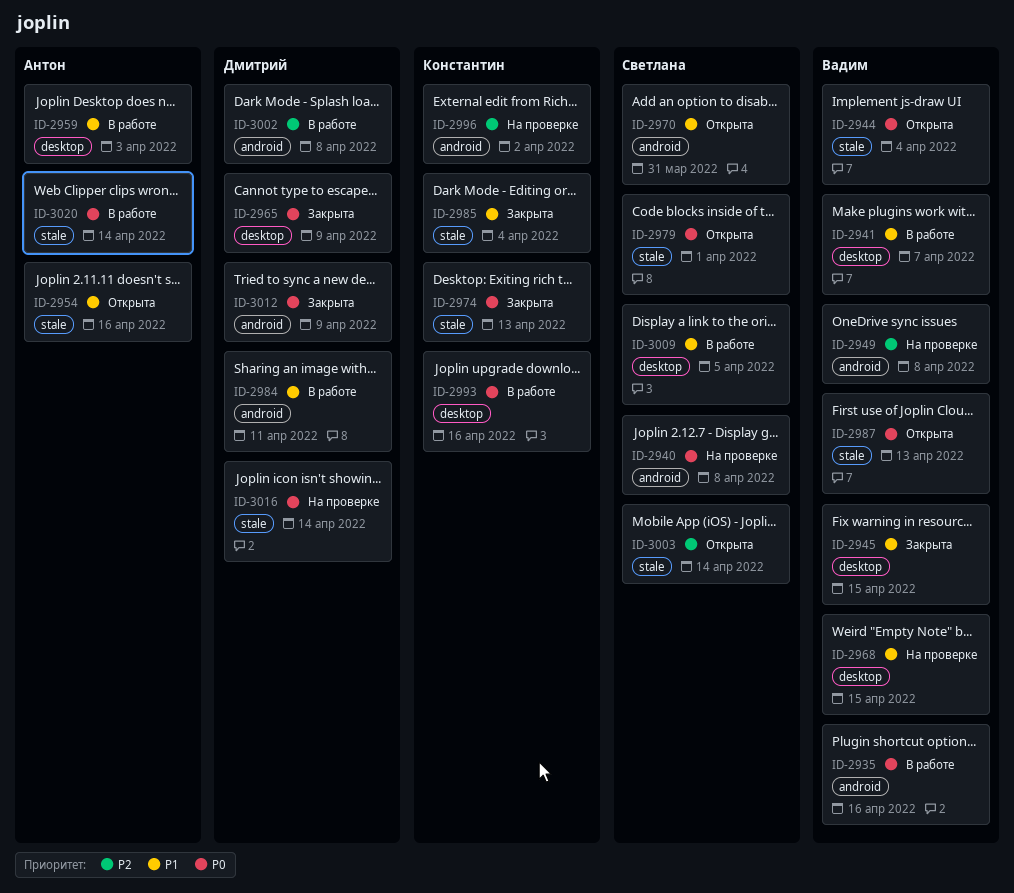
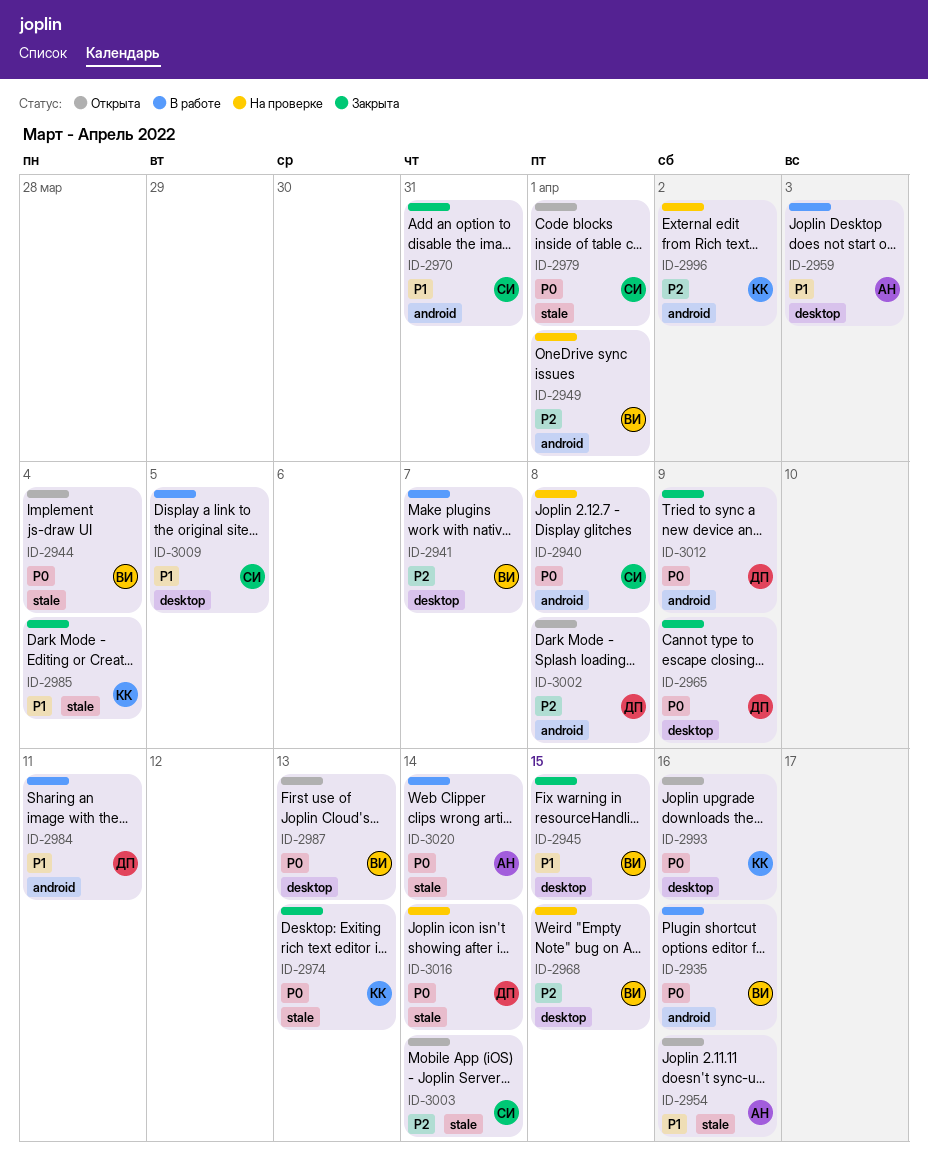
ID-2941, priority: P1 -> P2
ID-2949, due: Apr 8 -> Apr 1
ID-2968, priority: P1 -> P2
ID-2970, status: Открыта -> Закрыта
ID-2987, label: stale -> desktop
ID-2993, status: В работе -> Открыта
ID-3002, status: В работе -> Открыта

